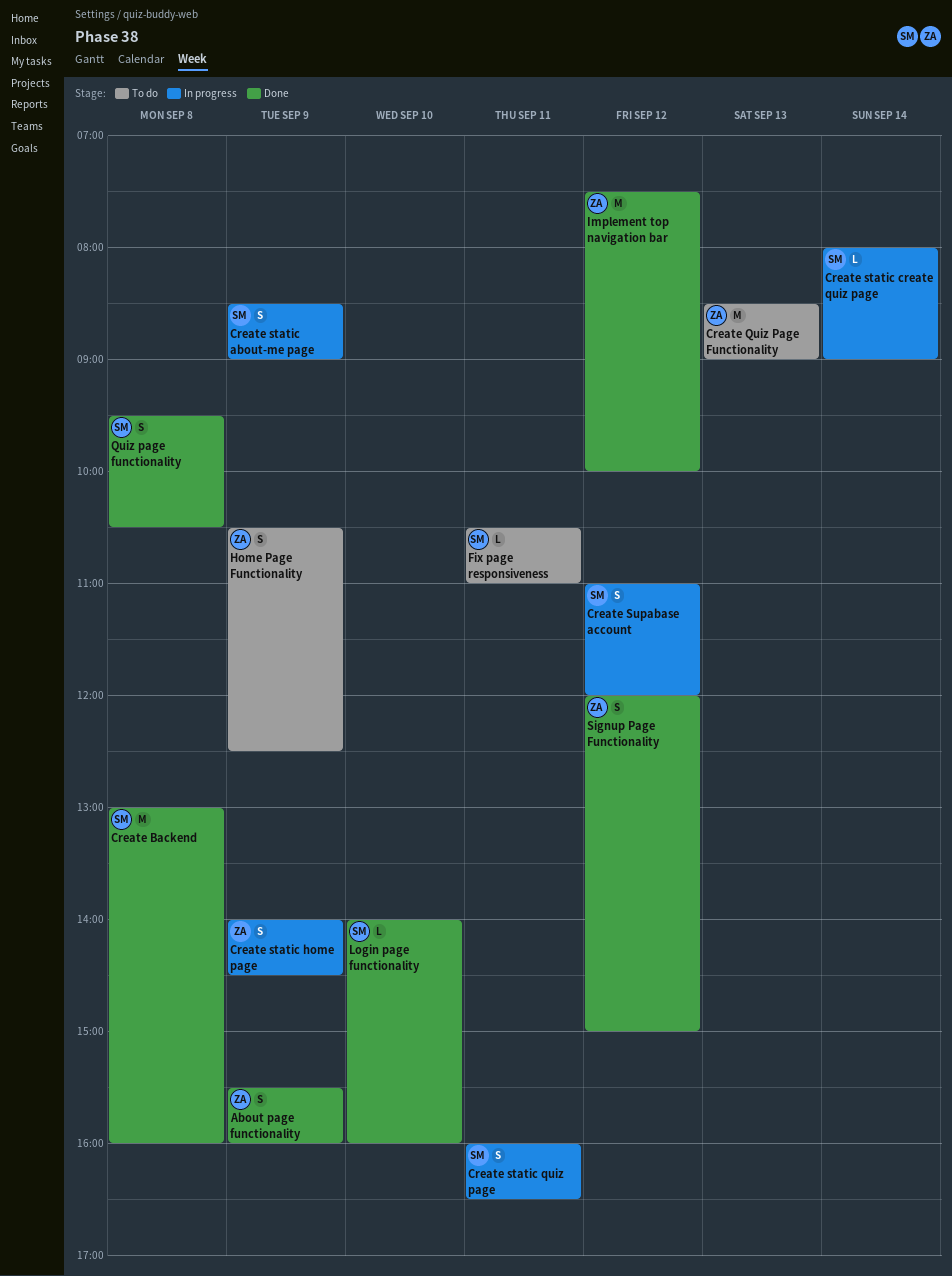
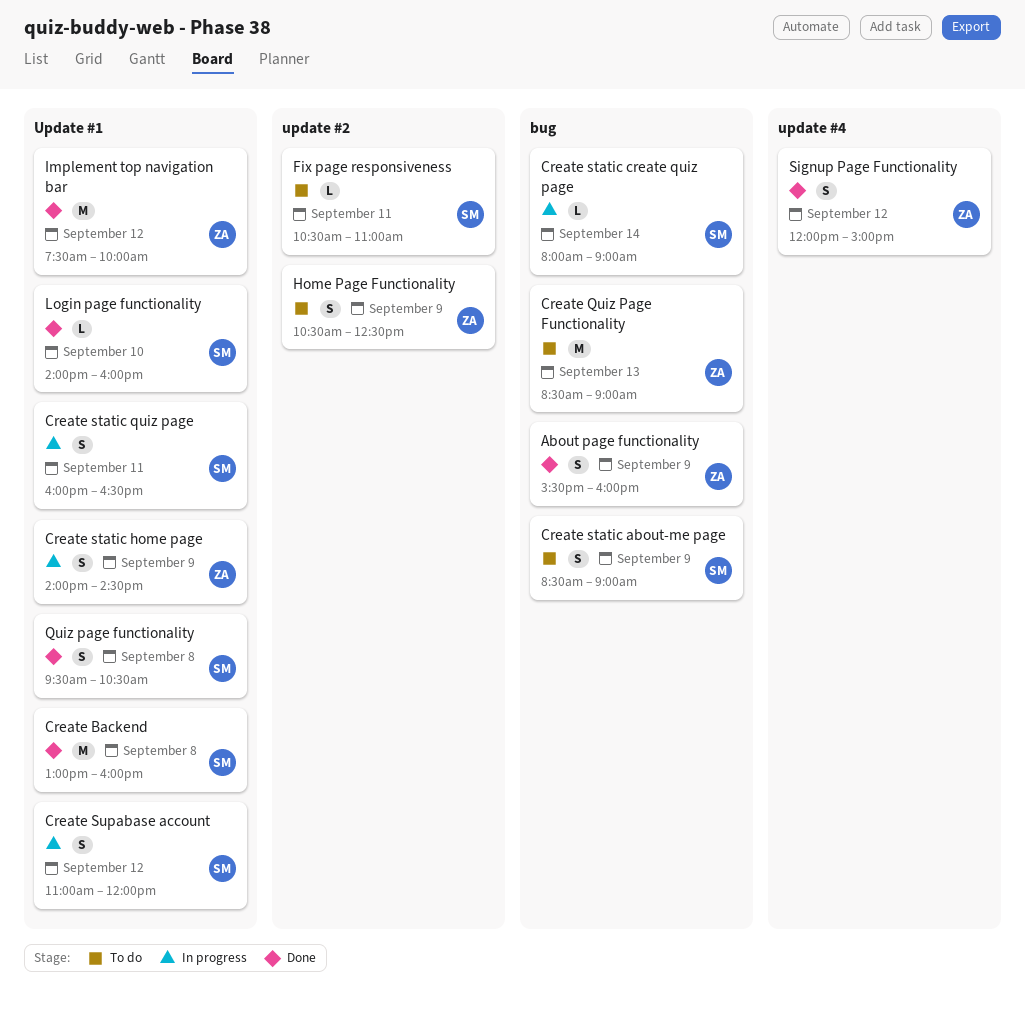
Create static about-me page, status: In progress -> To do

